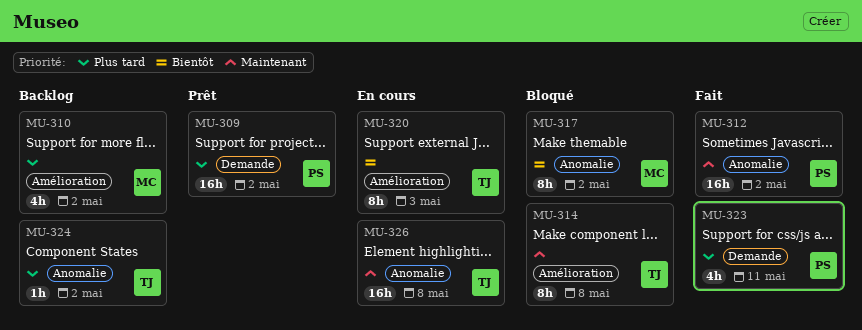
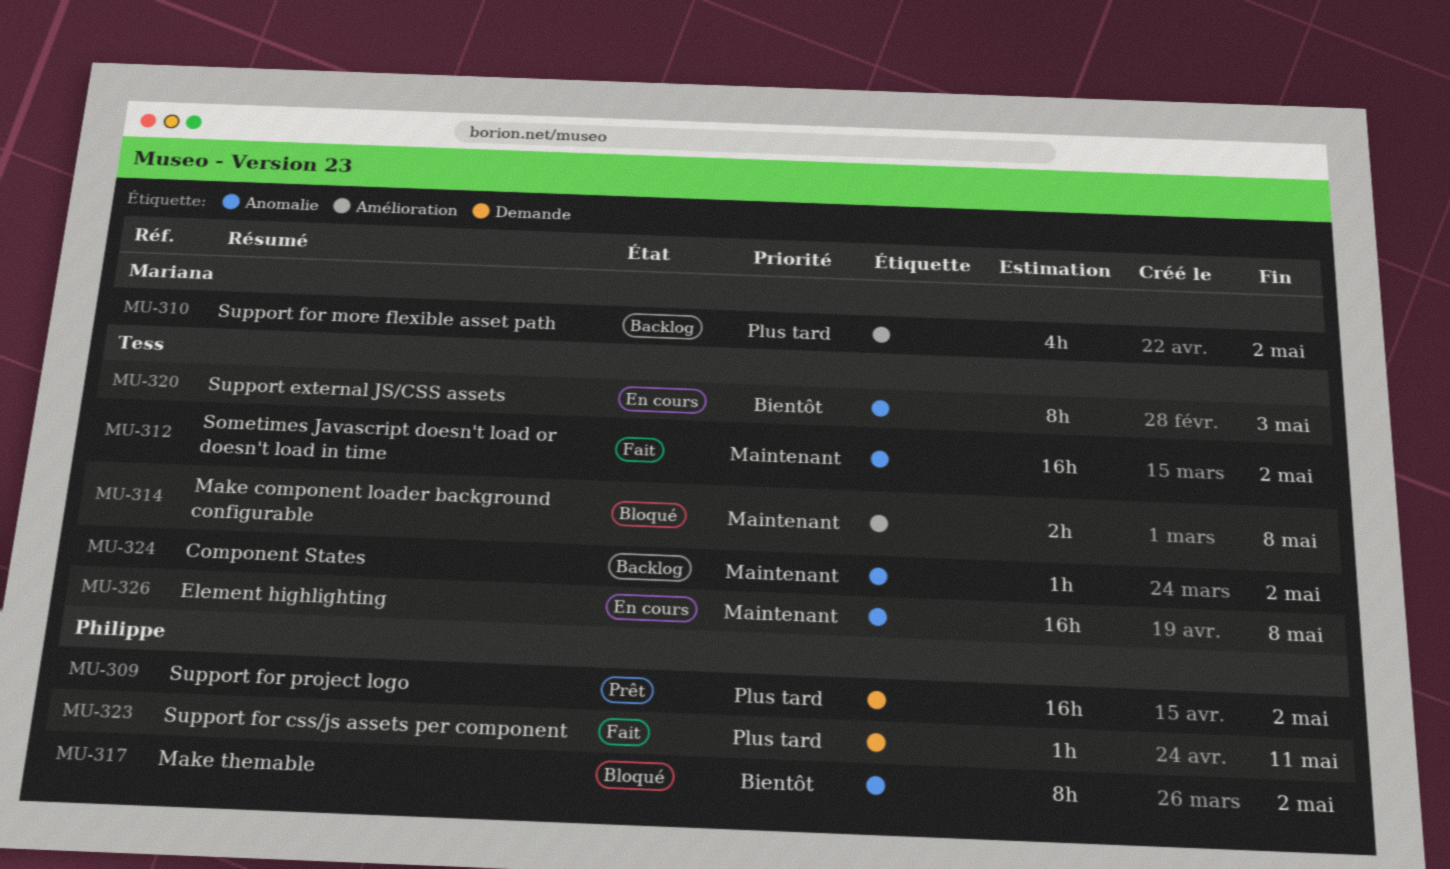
MU-312, owner: Philippe -> Tess
MU-314, estimate: 8h -> 2h
MU-317, owner: Mariana -> Philippe
MU-320, label: Amélioration -> Anomalie
MU-323, estimate: 4h -> 1h
MU-324, priority: Plus tard -> Maintenant

